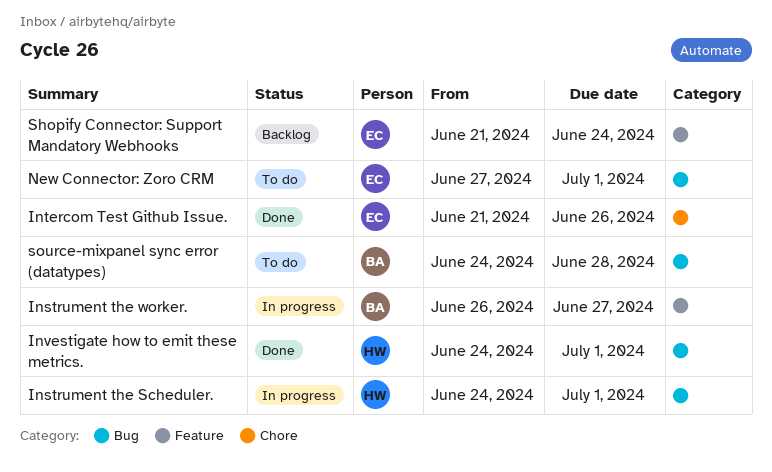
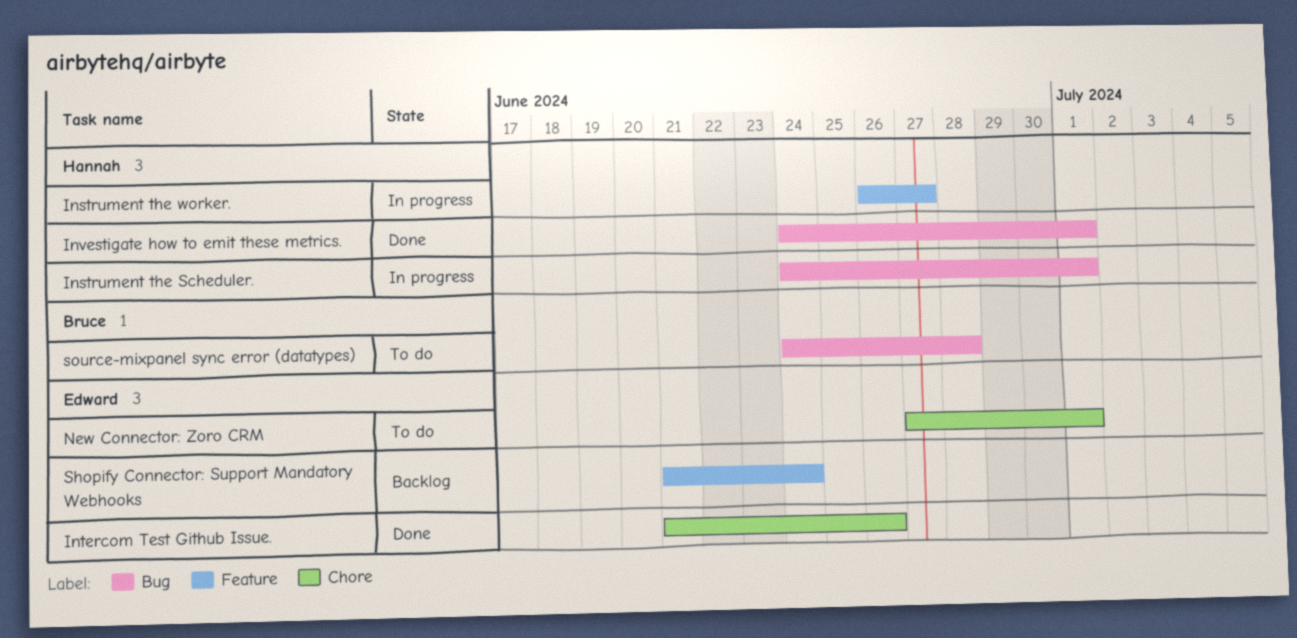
Instrument the worker., owner: Bruce -> Hannah
New Connector: Zoro CRM, label: Bug -> Chore

